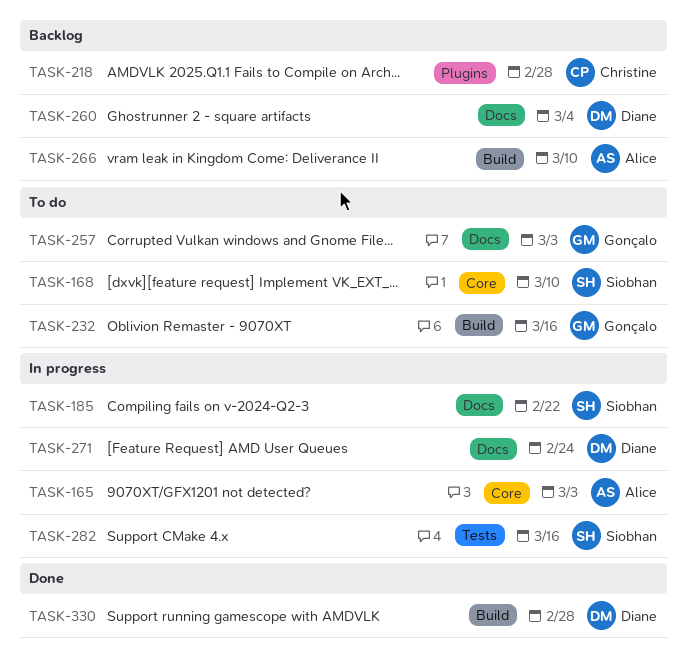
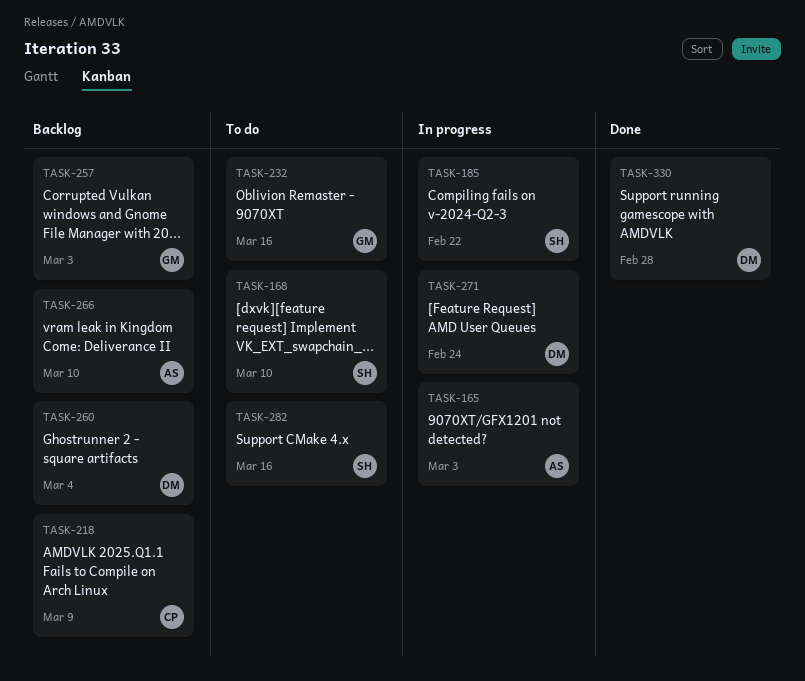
TASK-218, due: Feb 28 -> Mar 9
TASK-257, status: To do -> Backlog
TASK-282, status: In progress -> To do

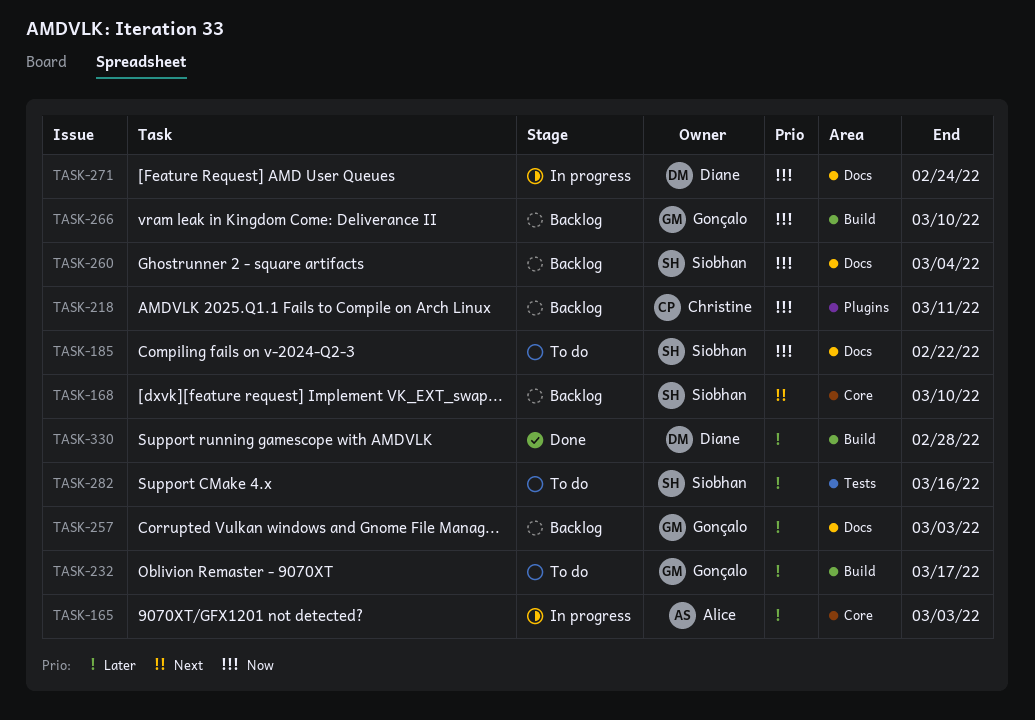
TASK-168, status: To do -> Backlog
TASK-185, status: In progress -> To do
TASK-218, due: Mar 9 -> Mar 11
TASK-232, due: Mar 16 -> Mar 17
TASK-260, owner: Diane -> Siobhan
TASK-266, owner: Alice -> Gonçalo

